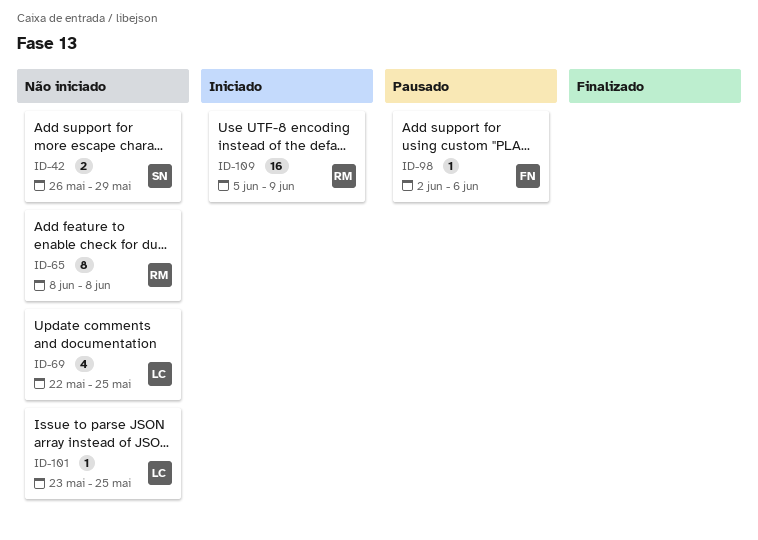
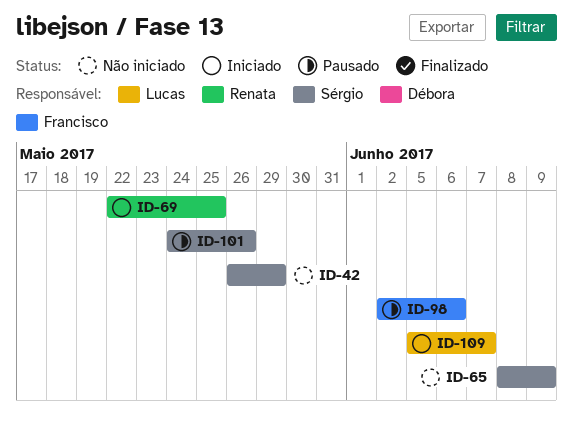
ID-65, owner: Renata -> Sérgio
ID-65, due: Jun 8 -> Jun 9
ID-69, status: Não iniciado -> Iniciado
ID-69, owner: Lucas -> Renata
ID-101, status: Não iniciado -> Pausado
ID-101, owner: Lucas -> Sérgio
ID-101, start: May 23 -> May 24
ID-101, due: May 25 -> May 26
ID-109, owner: Renata -> Lucas
ID-109, due: Jun 9 -> Jun 7

